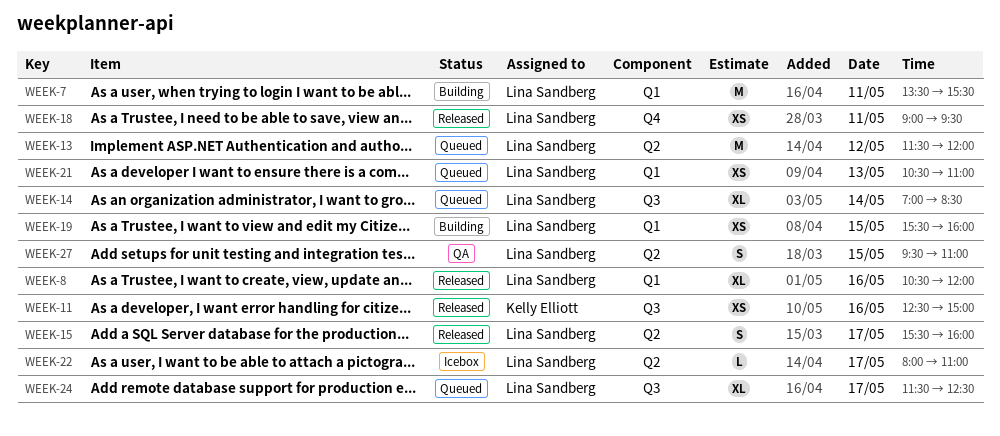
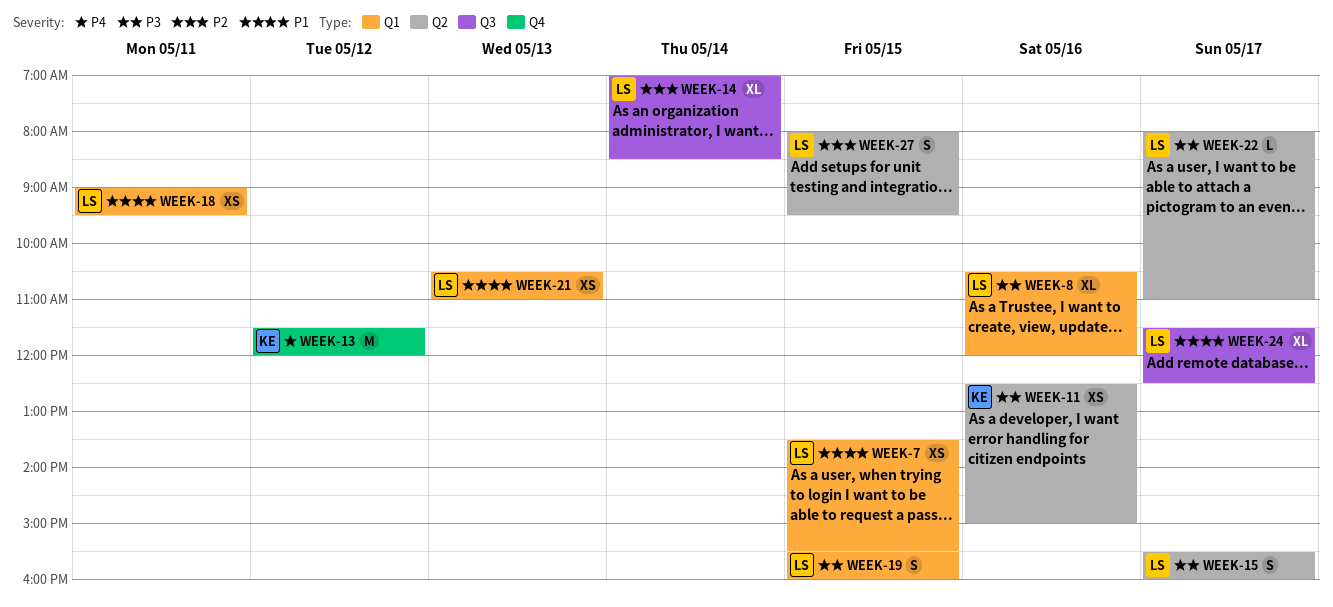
WEEK-7, estimate: M -> XS
WEEK-7, day: May 11 -> May 15
WEEK-11, label: Q3 -> Q2
WEEK-13, owner: Lina Sandberg -> Kelly Elliott
WEEK-13, label: Q2 -> Q4
WEEK-18, label: Q4 -> Q1
WEEK-19, estimate: XS -> S
WEEK-27, begins: 09:30 -> 08:00
WEEK-27, ends: 11:00 -> 09:30

